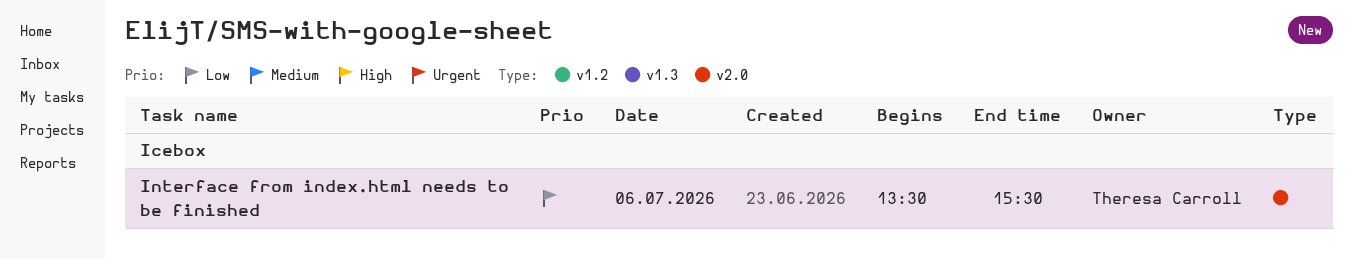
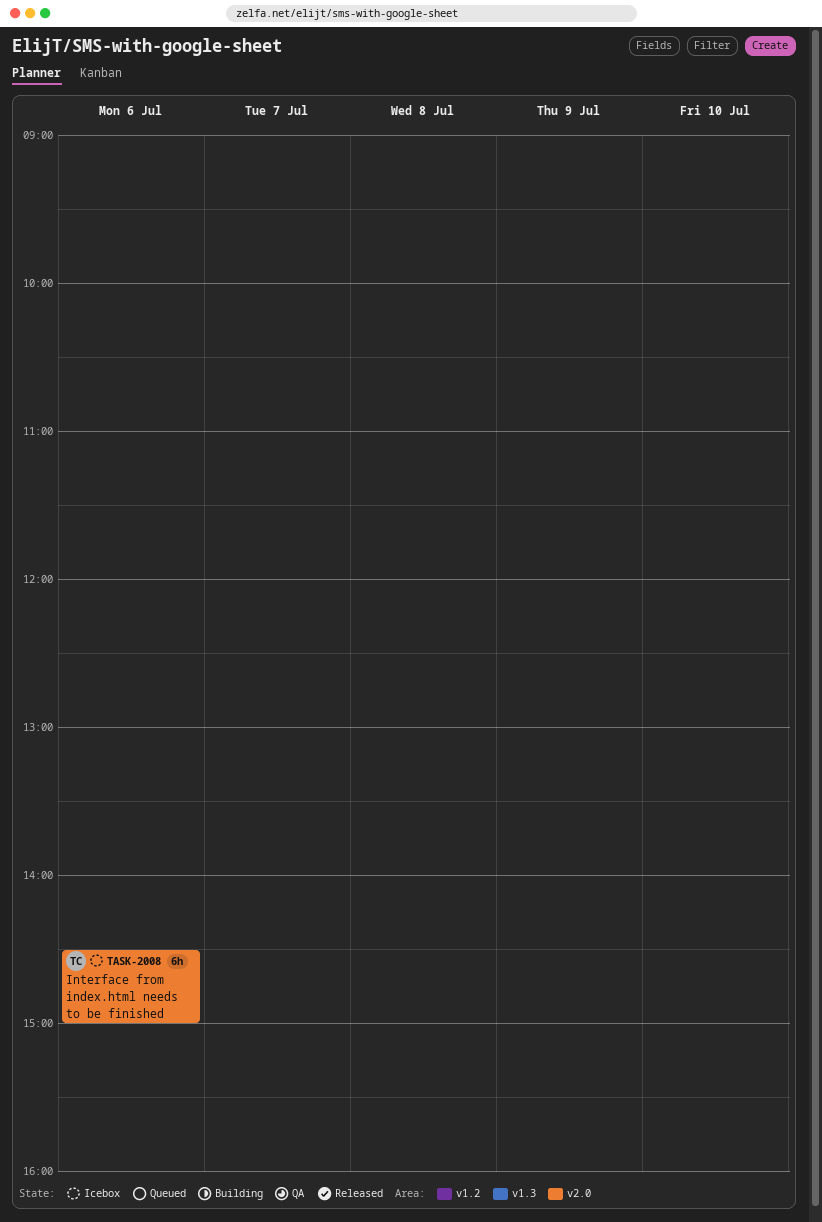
Interface from index.html needs to be finished, begins: 13:30 -> 14:30
Interface from index.html needs to be finished, ends: 15:30 -> 15:00

